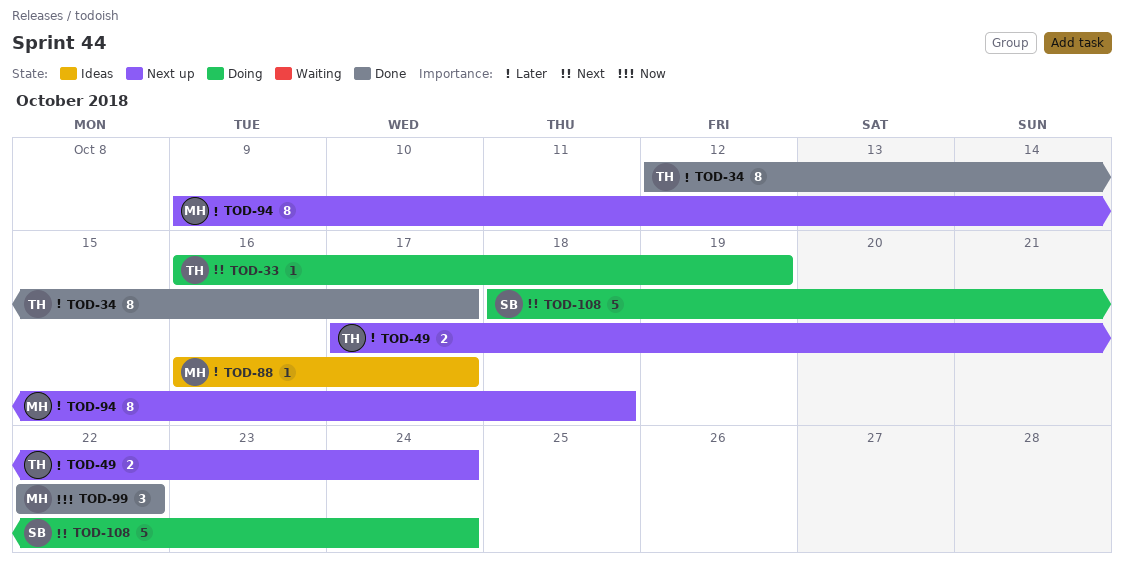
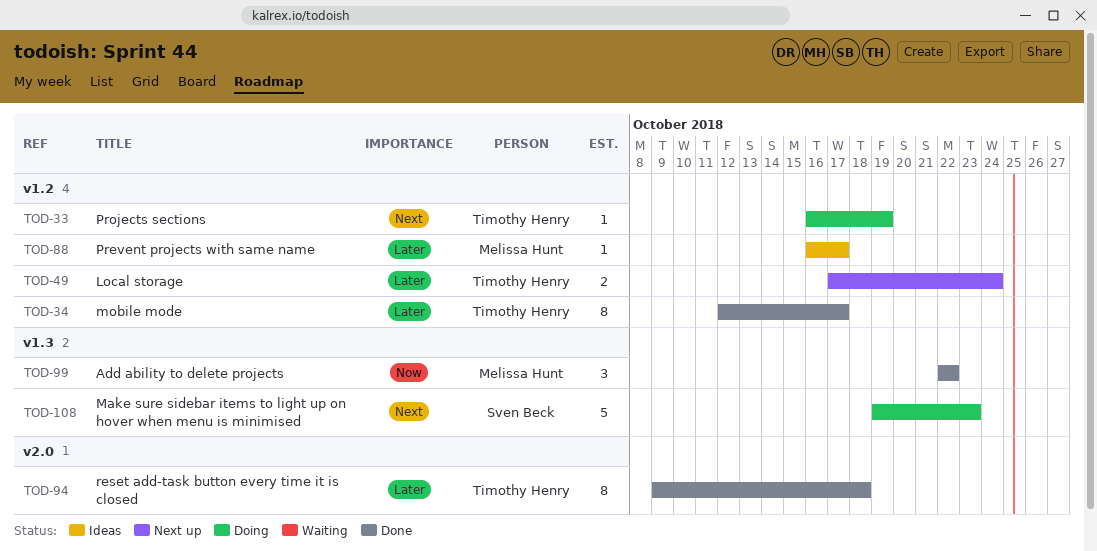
TOD-94, status: Next up -> Done
TOD-94, owner: Melissa Hunt -> Timothy Henry
TOD-108, start: Oct 18 -> Oct 19
TOD-108, due: Oct 24 -> Oct 23

